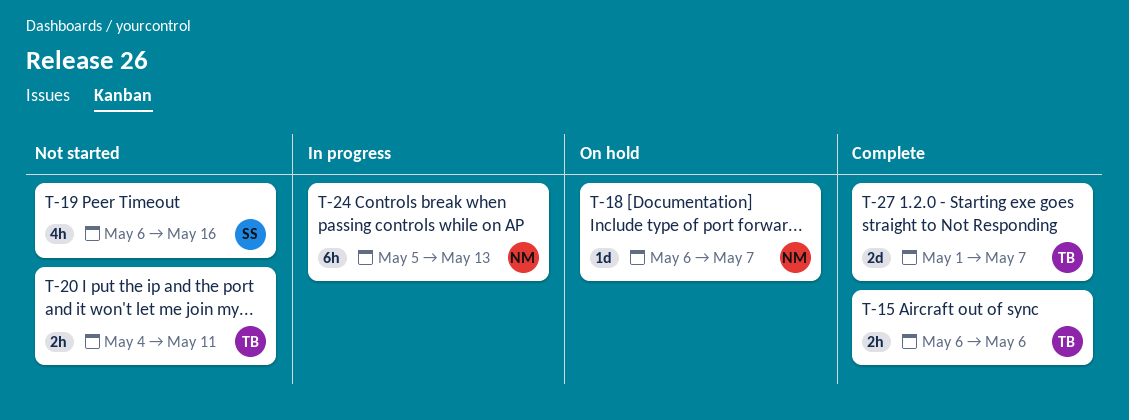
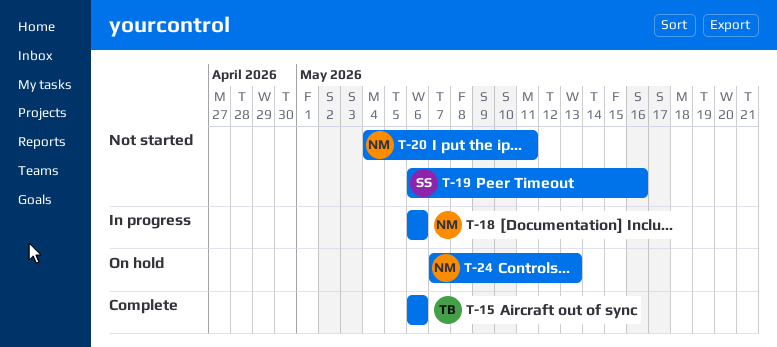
T-18, status: On hold -> In progress
T-18, due: May 7 -> May 6
T-20, owner: TB -> NM
T-24, status: In progress -> On hold
T-24, start: May 5 -> May 7
T-27: present -> none

